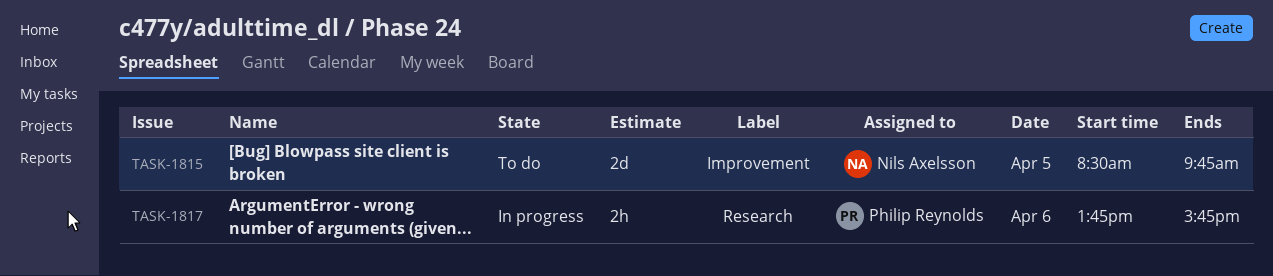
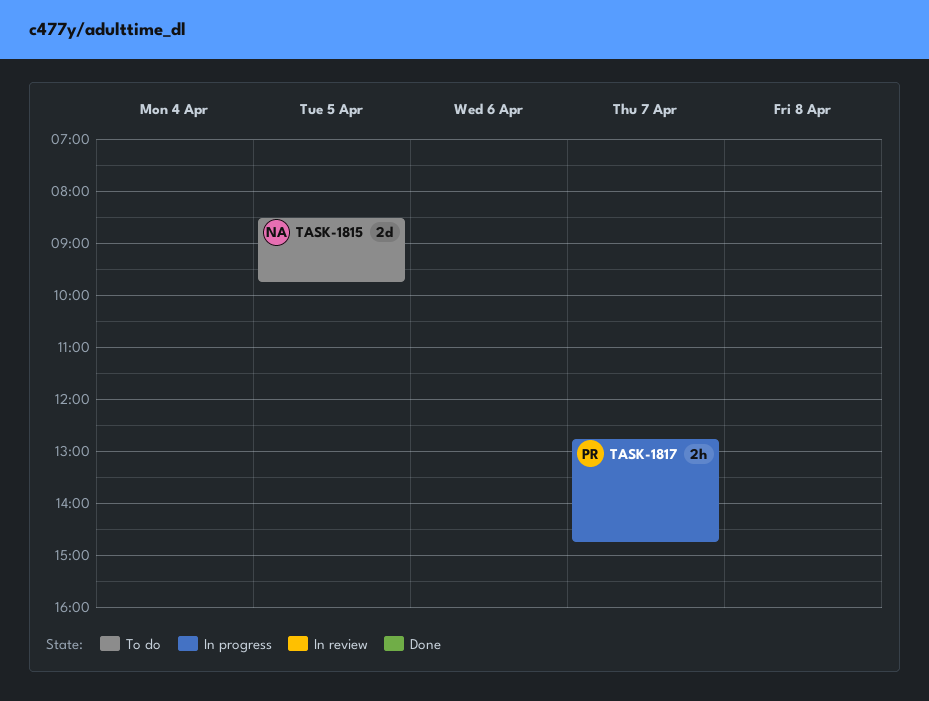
TASK-1817, day: Apr 6 -> Apr 7
TASK-1817, begins: 13:45 -> 12:45
TASK-1817, ends: 15:45 -> 14:45

